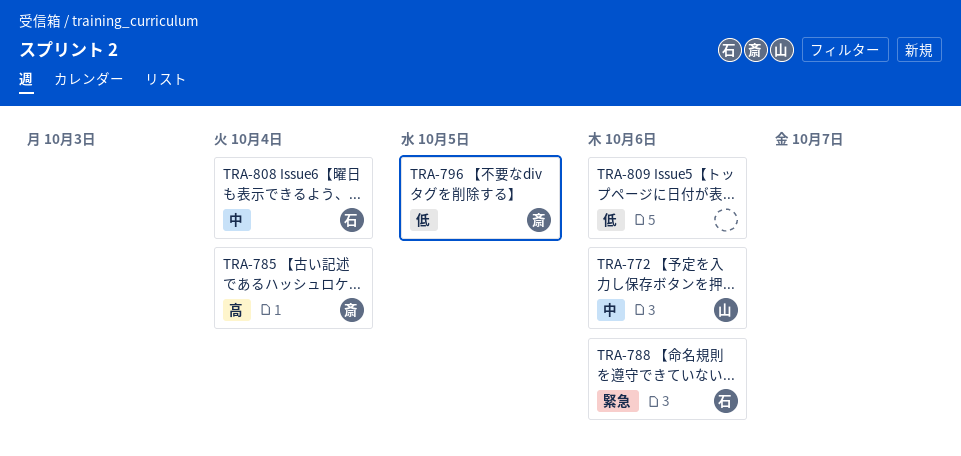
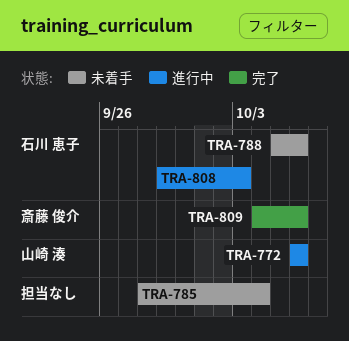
TRA-785, owner: 斎藤 俊介 -> none
TRA-796: present -> none
TRA-808, due: Oct 4 -> Oct 3
TRA-809, owner: none -> 斎藤 俊介

